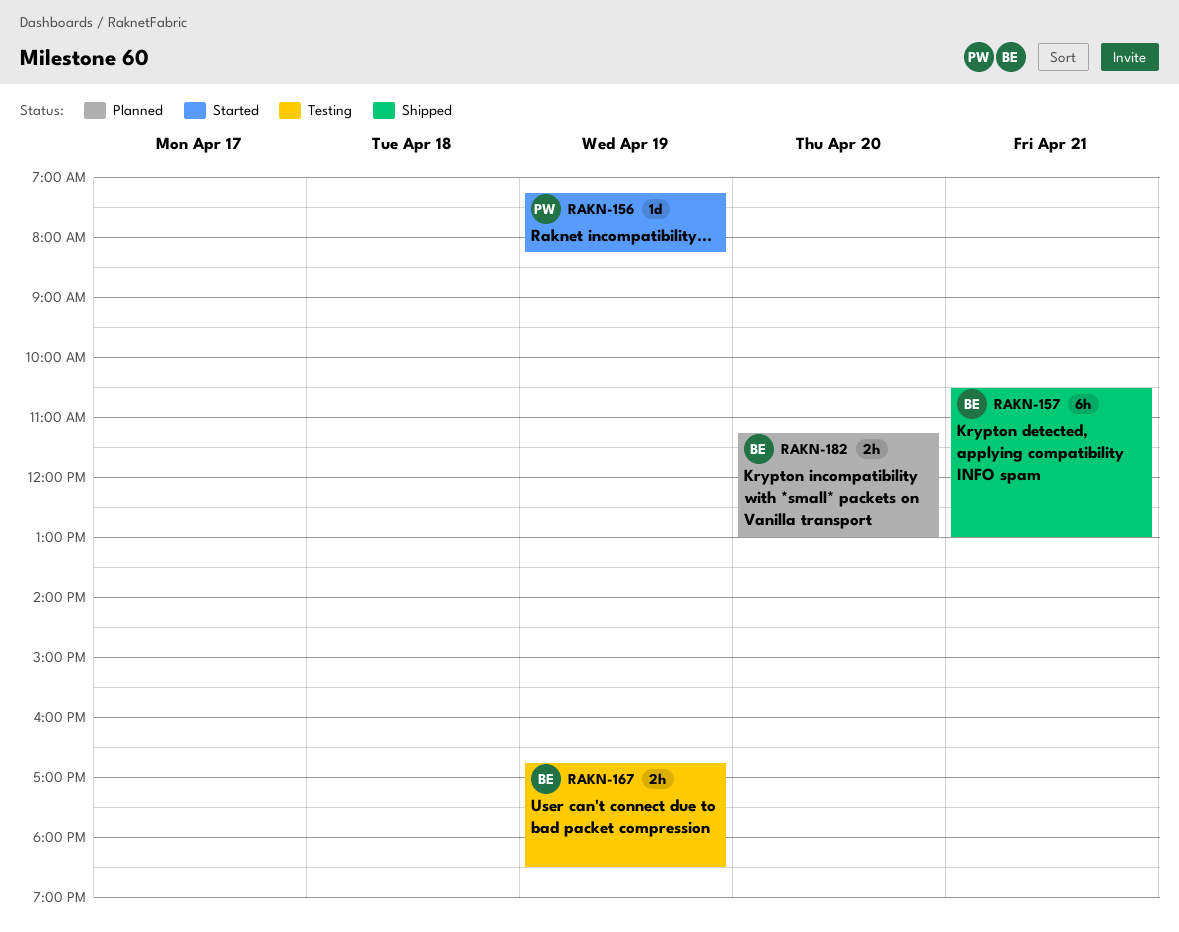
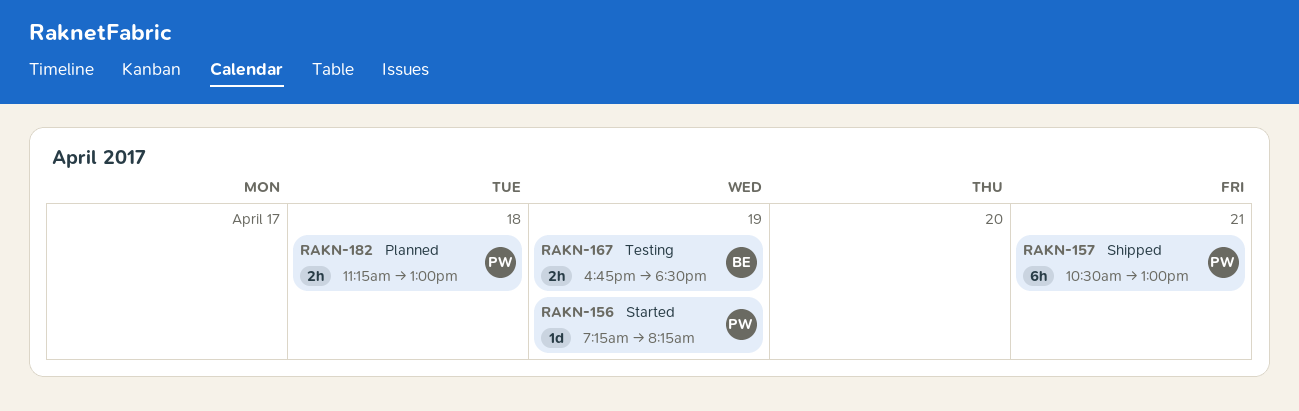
RAKN-157, owner: BE -> PW
RAKN-182, owner: BE -> PW
RAKN-182, day: Apr 20 -> Apr 18

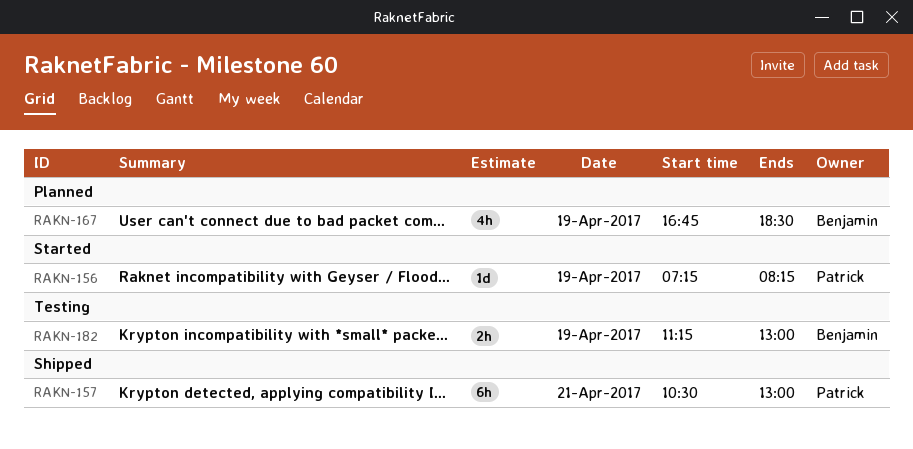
RAKN-167, status: Testing -> Planned
RAKN-167, estimate: 2h -> 4h
RAKN-182, status: Planned -> Testing
RAKN-182, owner: Patrick -> Benjamin
RAKN-182, day: Apr 18 -> Apr 19

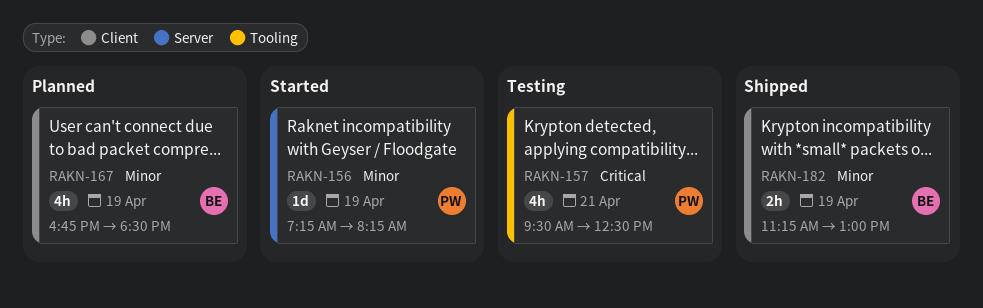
RAKN-157, status: Shipped -> Testing
RAKN-157, estimate: 6h -> 4h
RAKN-157, begins: 10:30 -> 09:30
RAKN-157, ends: 13:00 -> 12:30
RAKN-182, status: Testing -> Shipped

